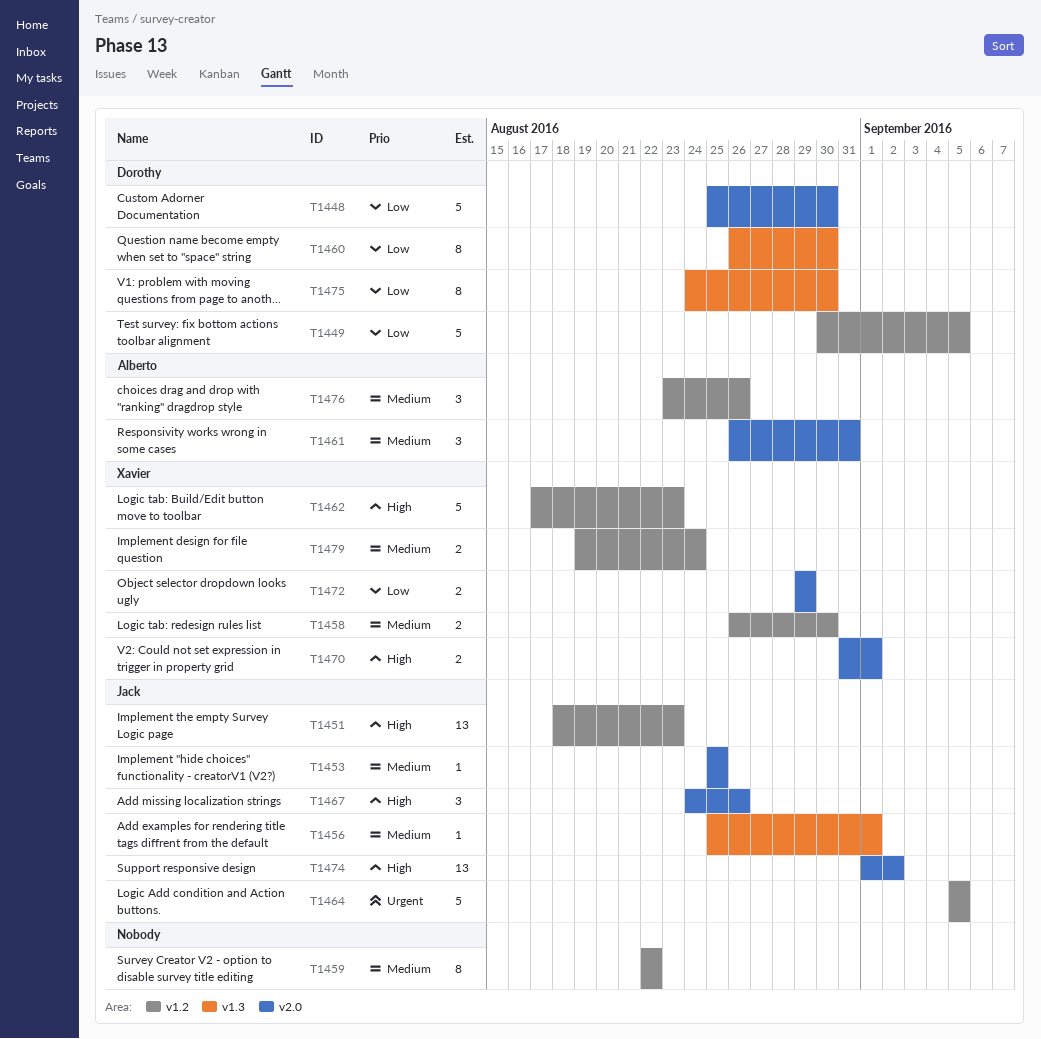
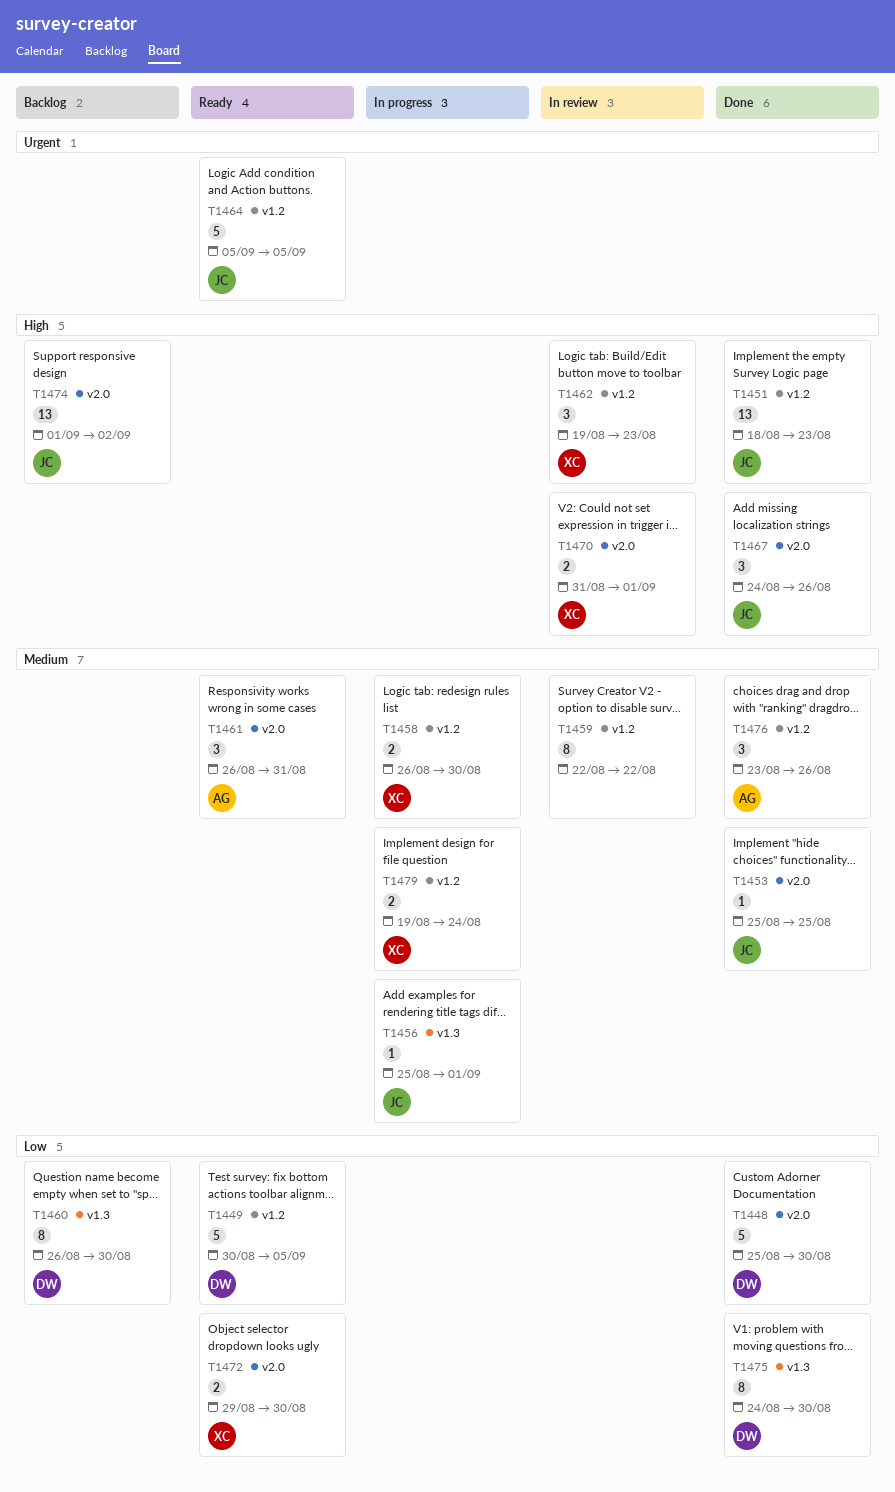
T1462, estimate: 5 -> 3
T1462, start: Aug 17 -> Aug 19
T1472, due: Aug 29 -> Aug 30

